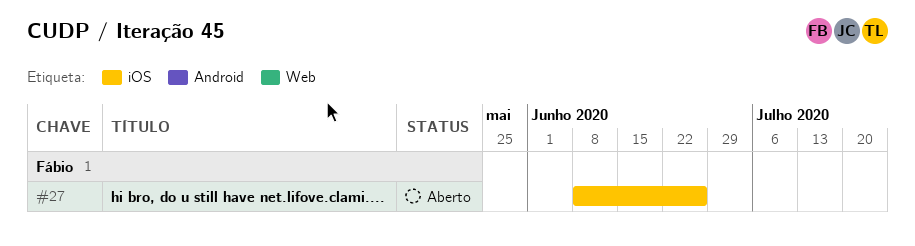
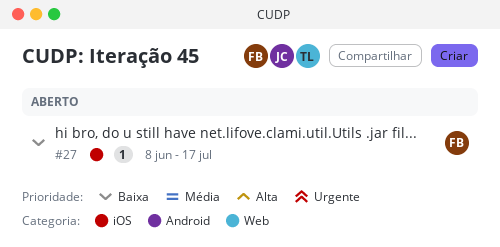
#27, due: Jun 26 -> Jul 17

